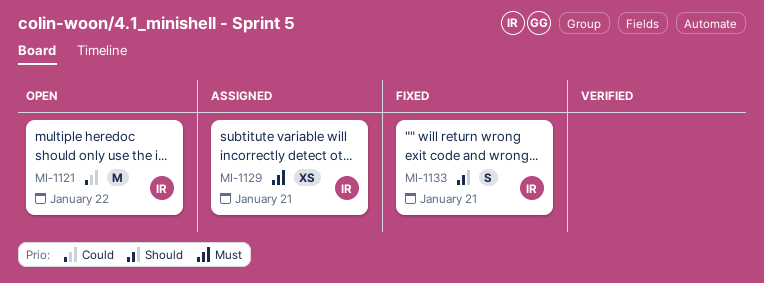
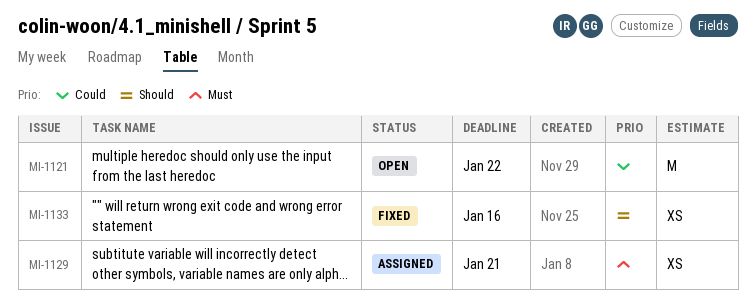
MI-1133, estimate: S -> XS
MI-1133, due: Jan 21 -> Jan 16

